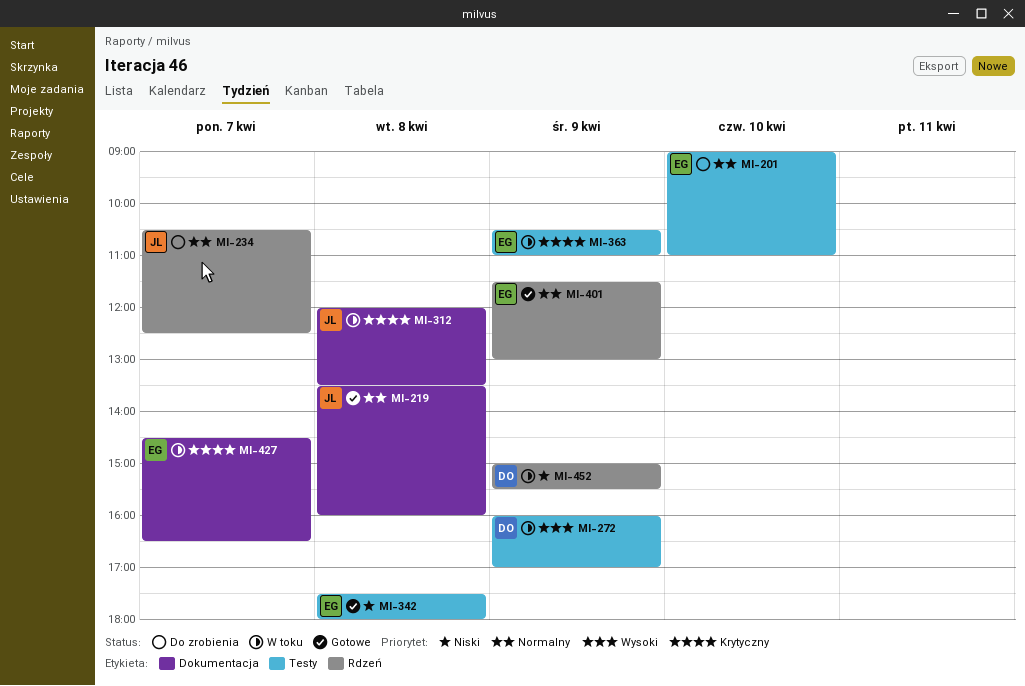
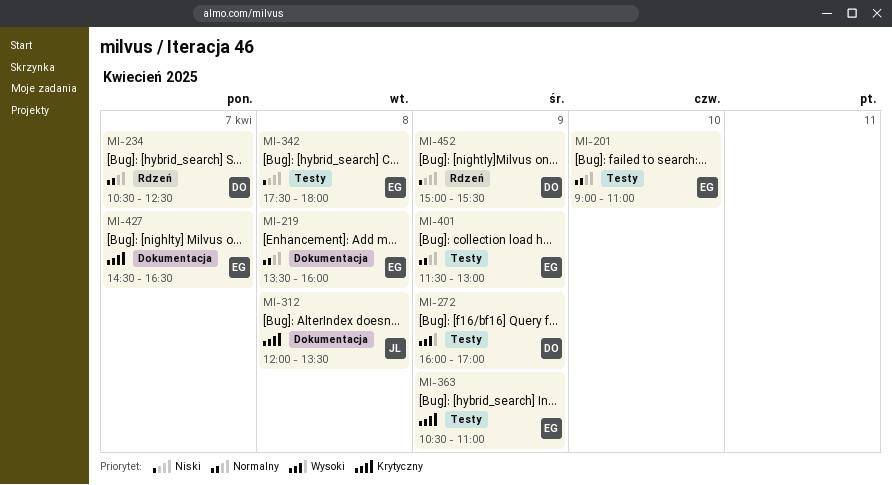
MI-219, owner: JL -> EG
MI-234, owner: JL -> DO
MI-401, label: Rdzeń -> Testy

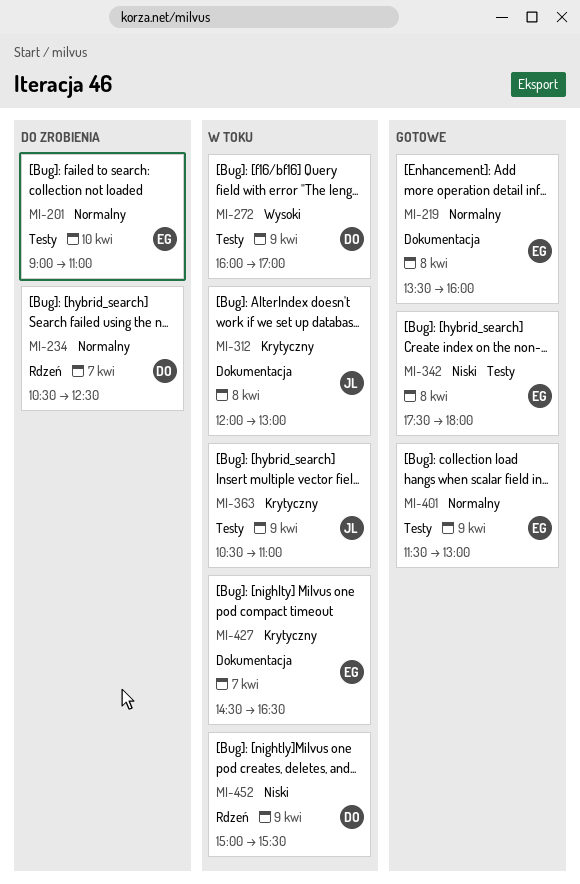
MI-312, ends: 13:30 -> 13:00
MI-363, owner: EG -> JL

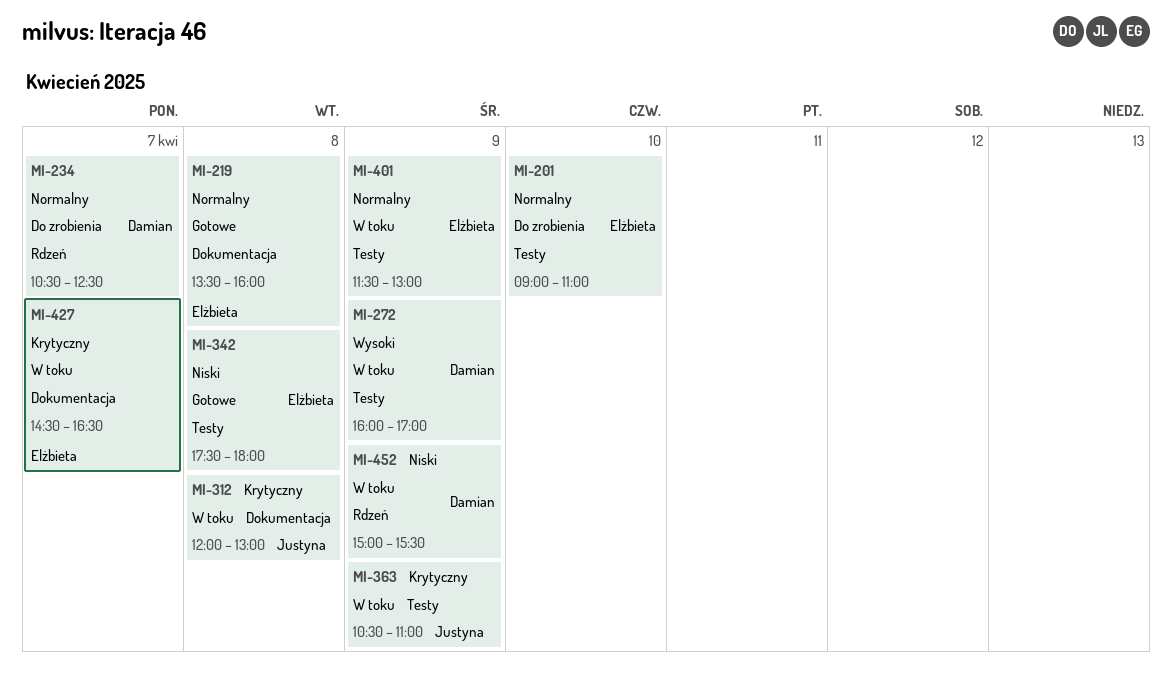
MI-401, status: Gotowe -> W toku

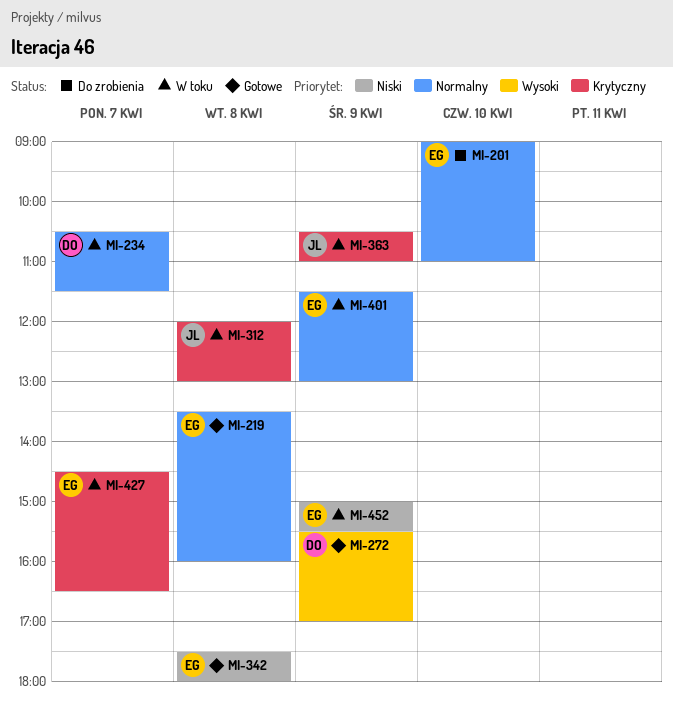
MI-234, status: Do zrobienia -> W toku
MI-234, ends: 12:30 -> 11:30
MI-272, status: W toku -> Gotowe
MI-272, begins: 16:00 -> 15:30
MI-452, owner: Damian -> Elżbieta

